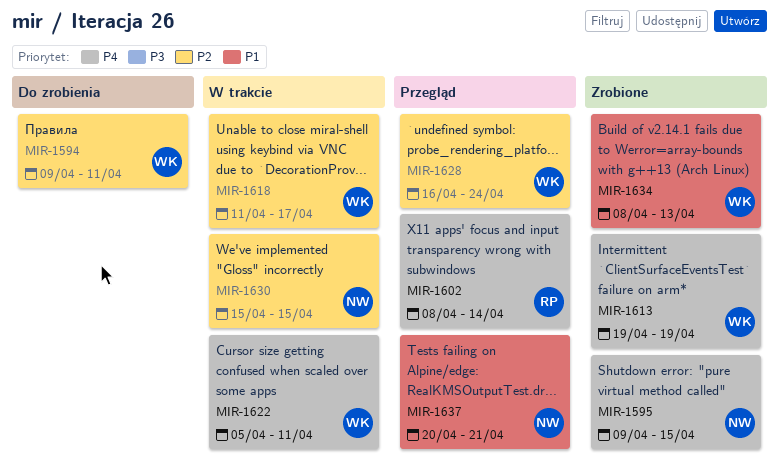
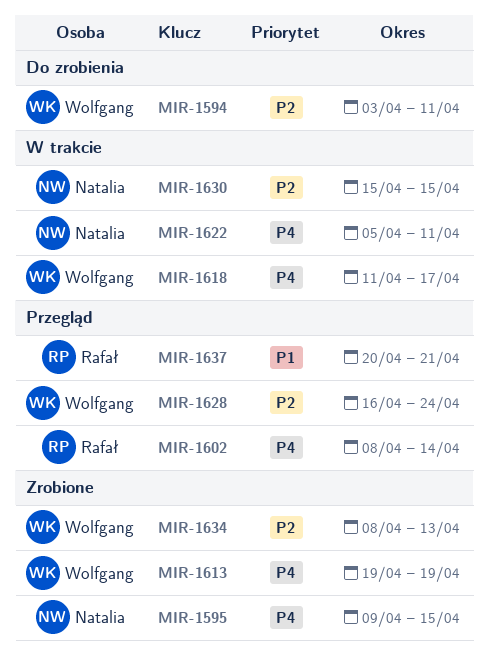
MIR-1594, start: Apr 9 -> Apr 3
MIR-1618, priority: P2 -> P4
MIR-1622, owner: Wolfgang -> Natalia
MIR-1634, priority: P1 -> P2
MIR-1637, owner: Natalia -> Rafał

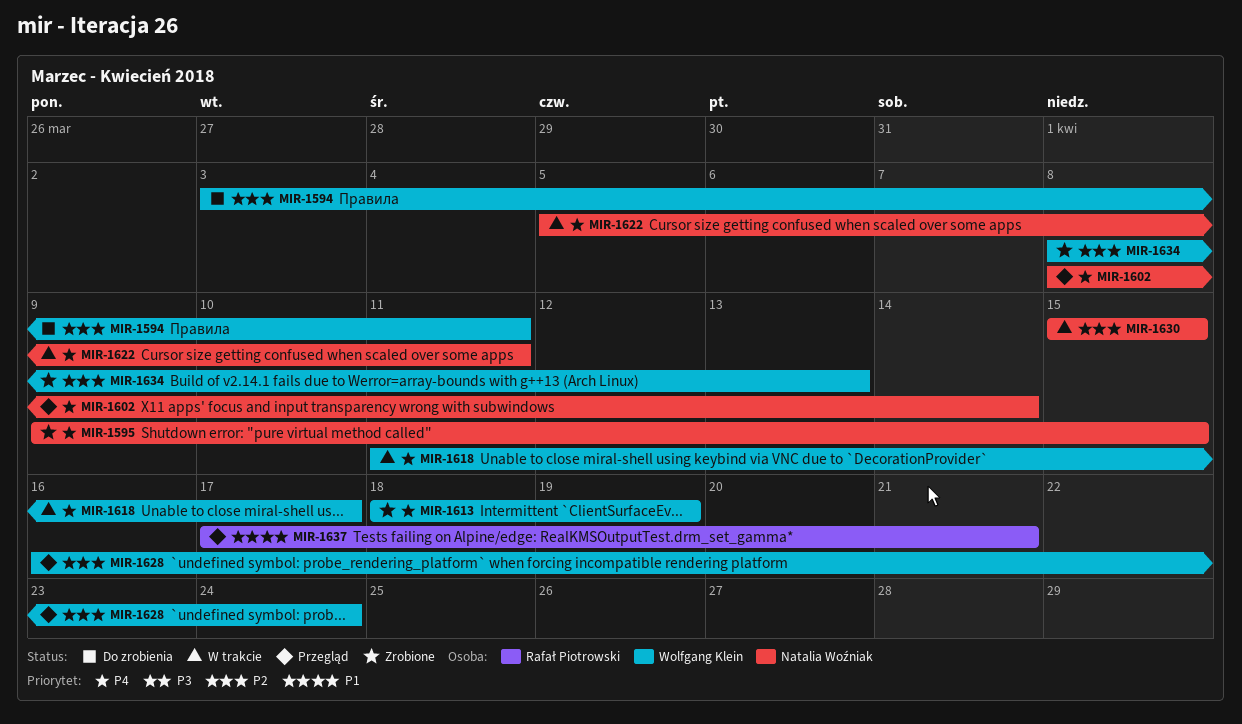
MIR-1602, owner: Rafał Piotrowski -> Natalia Woźniak
MIR-1613, start: Apr 19 -> Apr 18
MIR-1637, start: Apr 20 -> Apr 17

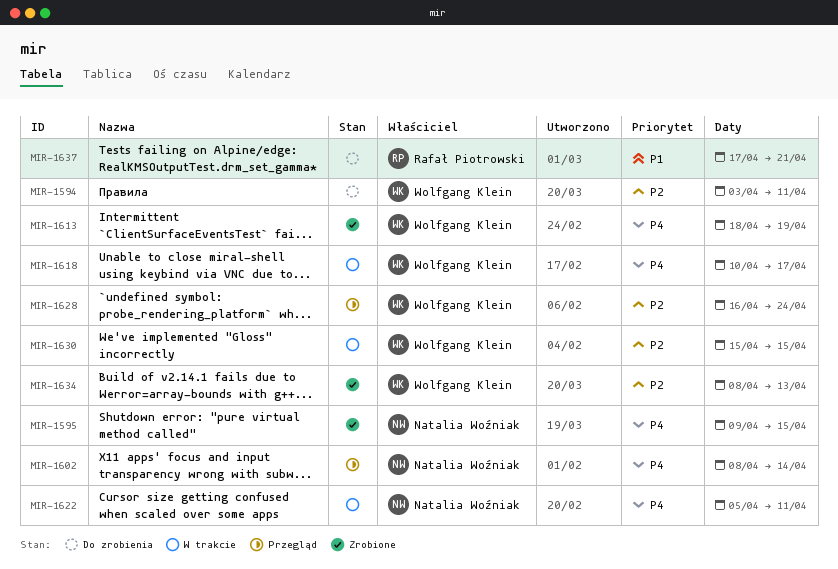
MIR-1618, start: Apr 11 -> Apr 10
MIR-1630, owner: Natalia Woźniak -> Wolfgang Klein
MIR-1637, status: Przegląd -> Do zrobienia

